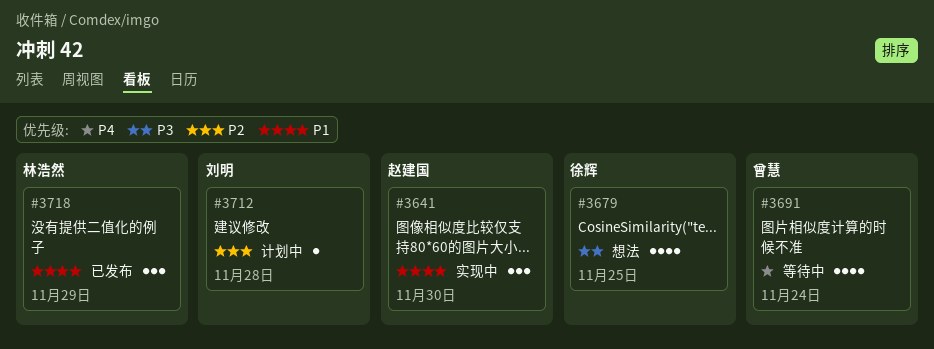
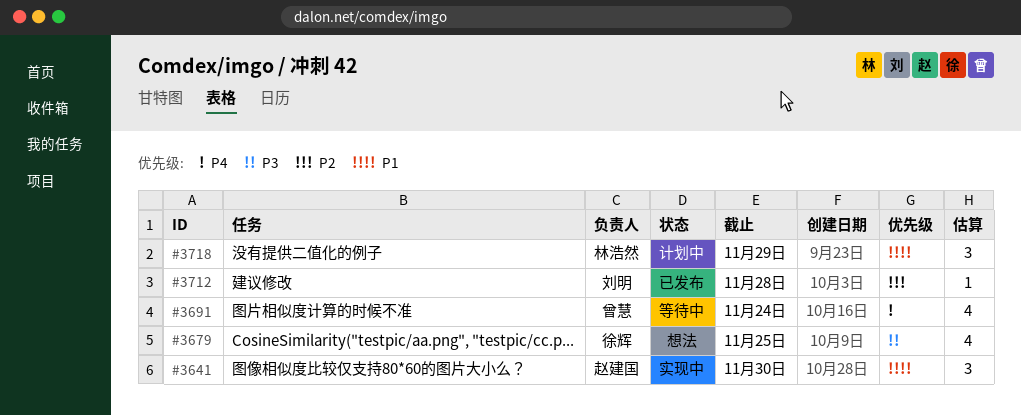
#3712, status: 计划中 -> 已发布
#3718, status: 已发布 -> 计划中

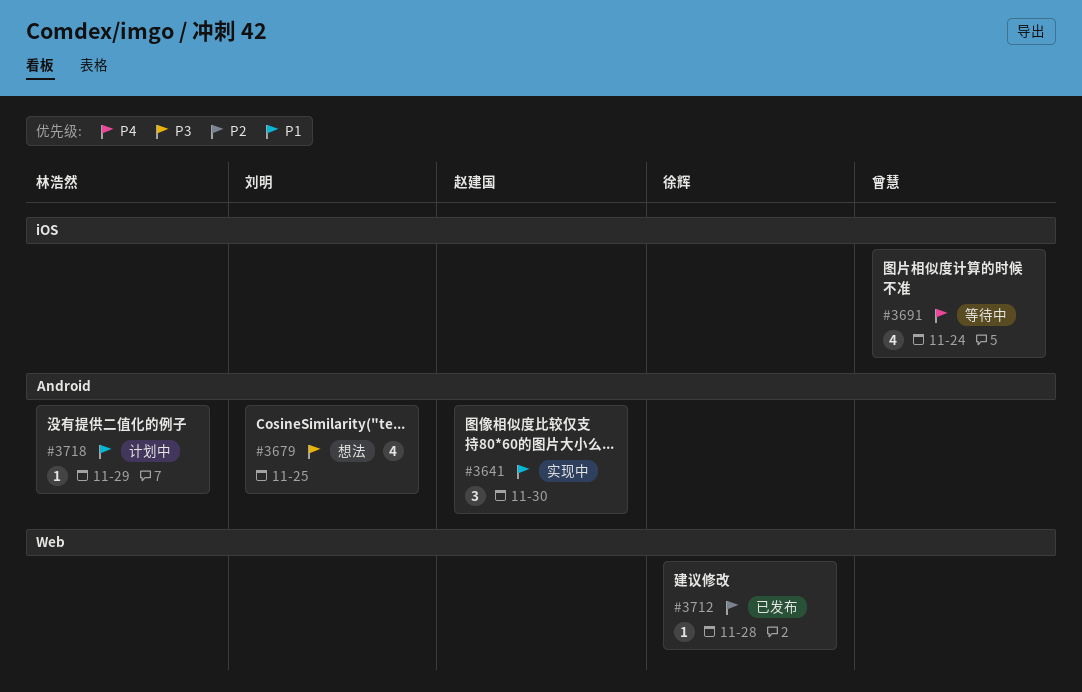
#3679, owner: 徐辉 -> 刘明
#3712, owner: 刘明 -> 徐辉
#3718, estimate: 3 -> 1

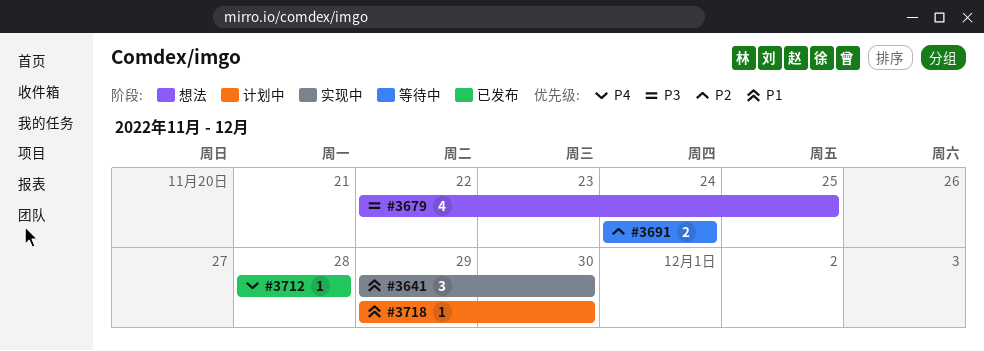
#3691, priority: P4 -> P2
#3691, estimate: 4 -> 2
#3712, priority: P2 -> P4
#3718, due: Nov 29 -> Nov 30

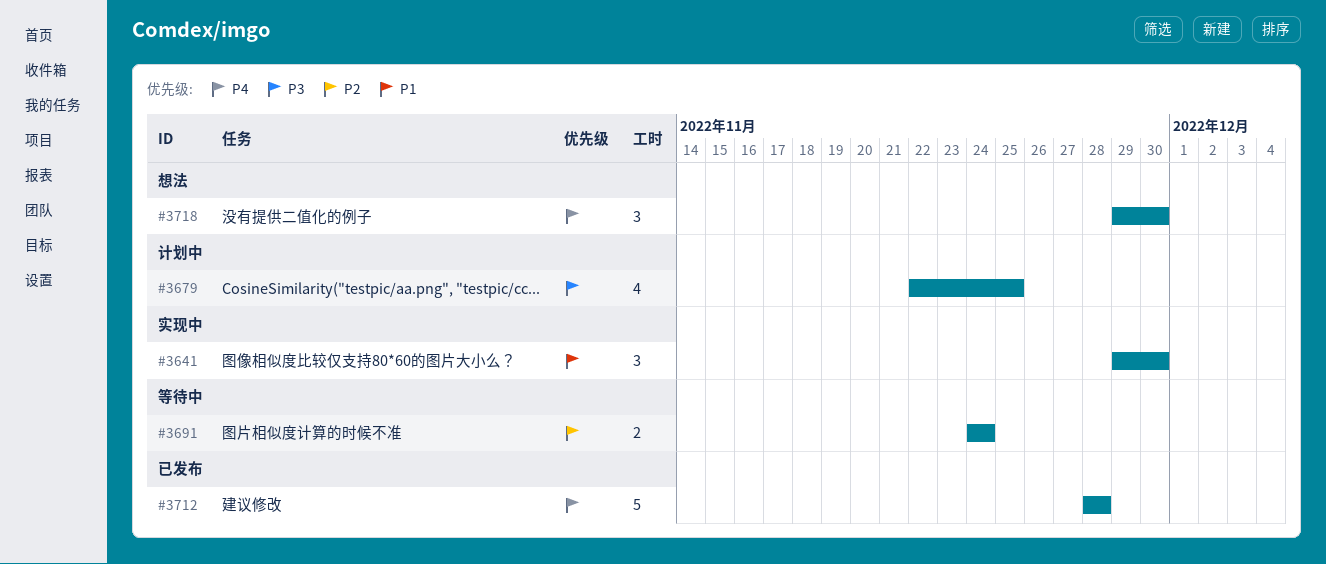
#3679, status: 想法 -> 计划中
#3712, estimate: 1 -> 5
#3718, status: 计划中 -> 想法
#3718, priority: P1 -> P4
#3718, estimate: 1 -> 3

